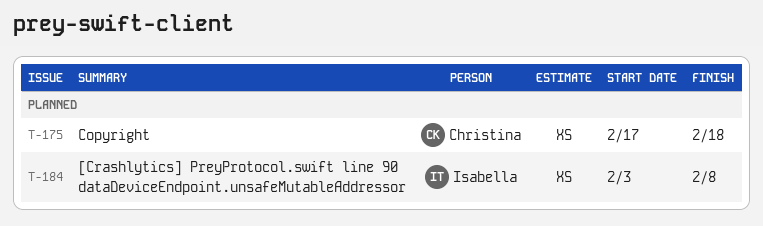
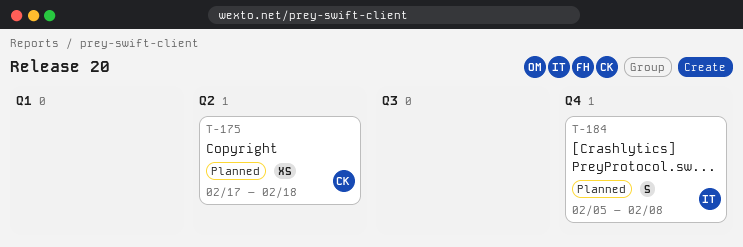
T-184, estimate: XS -> S
T-184, start: Feb 3 -> Feb 5

